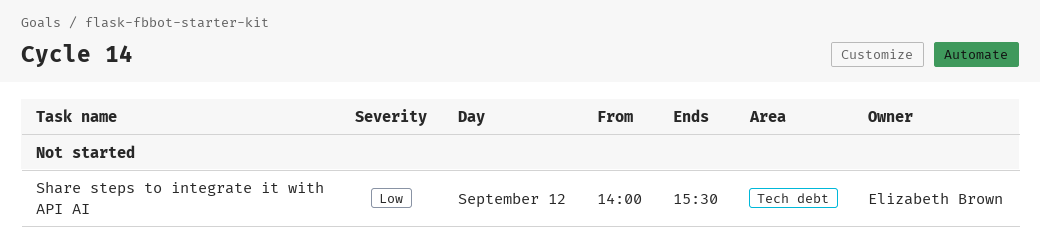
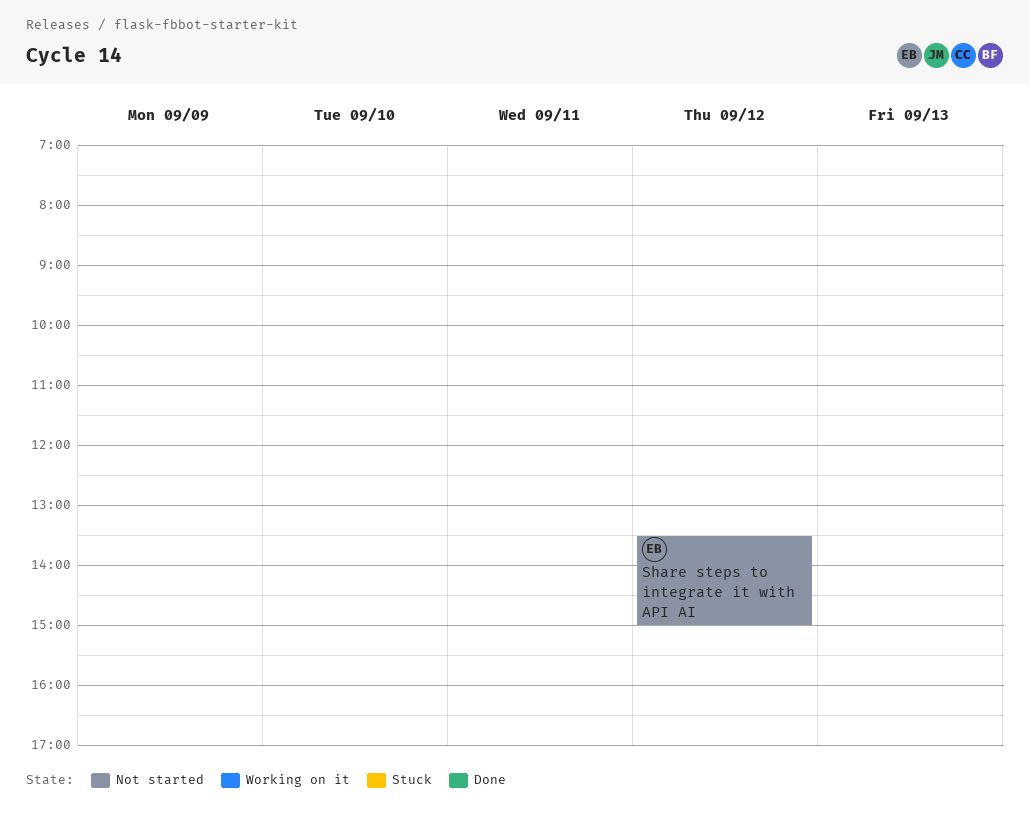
Share steps to integrate it with API AI, begins: 14:00 -> 13:30
Share steps to integrate it with API AI, ends: 15:30 -> 15:00

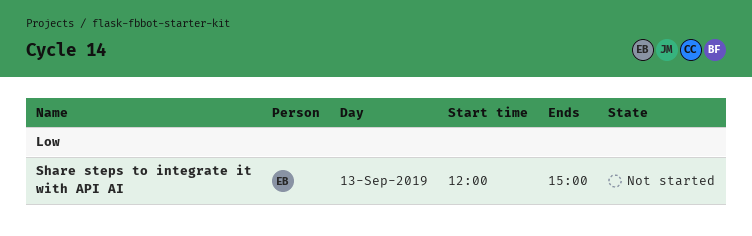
Share steps to integrate it with API AI, day: Sep 12 -> Sep 13
Share steps to integrate it with API AI, begins: 13:30 -> 12:00

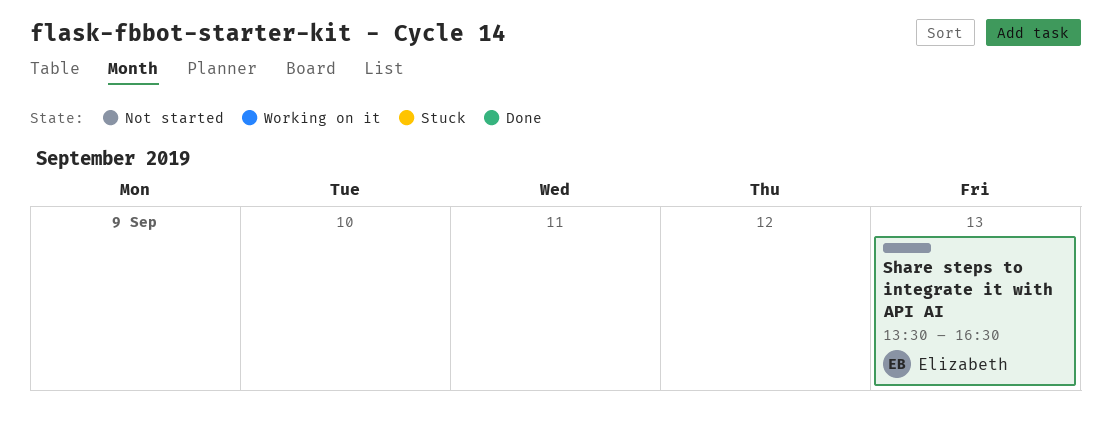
Share steps to integrate it with API AI, begins: 12:00 -> 13:30
Share steps to integrate it with API AI, ends: 15:00 -> 16:30

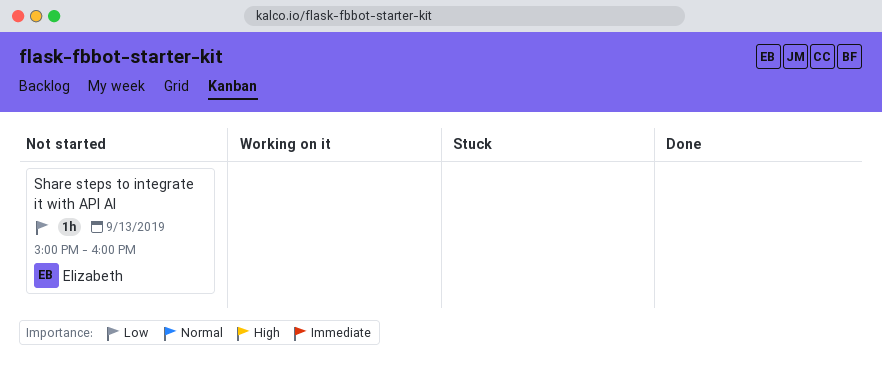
Share steps to integrate it with API AI, begins: 13:30 -> 15:00
Share steps to integrate it with API AI, ends: 16:30 -> 16:00

